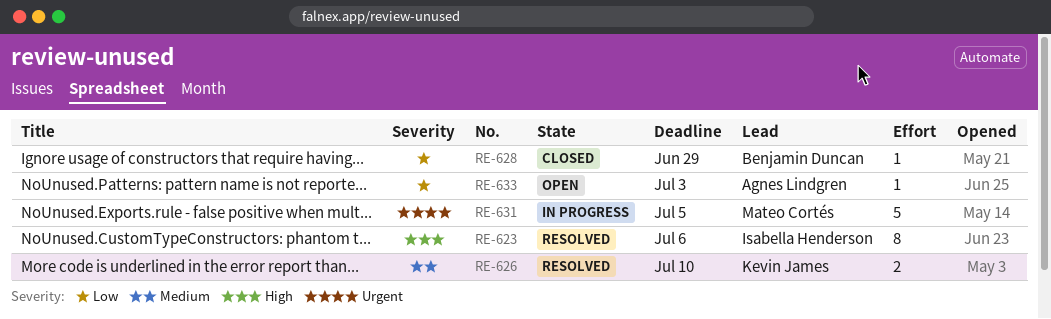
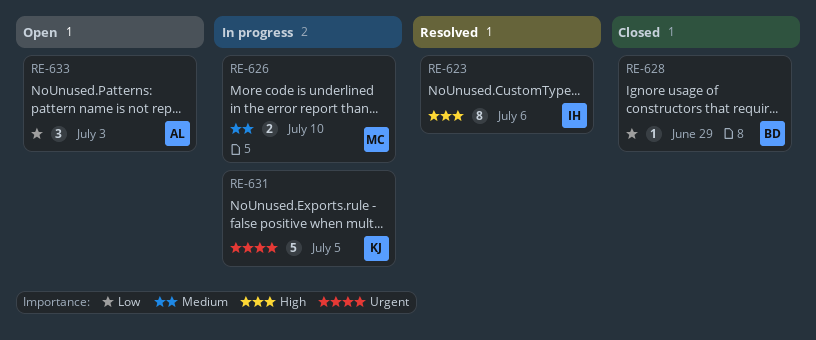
RE-626, status: Resolved -> In progress
RE-626, owner: Kevin James -> Mateo Cortés
RE-631, owner: Mateo Cortés -> Kevin James
RE-633, estimate: 1 -> 3

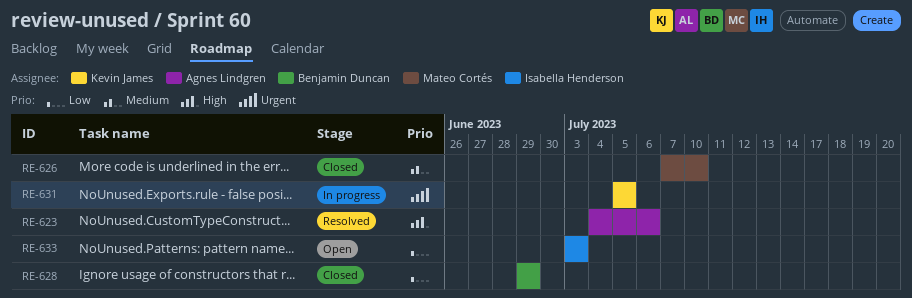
RE-623, owner: Isabella Henderson -> Agnes Lindgren
RE-626, status: In progress -> Closed
RE-633, owner: Agnes Lindgren -> Isabella Henderson

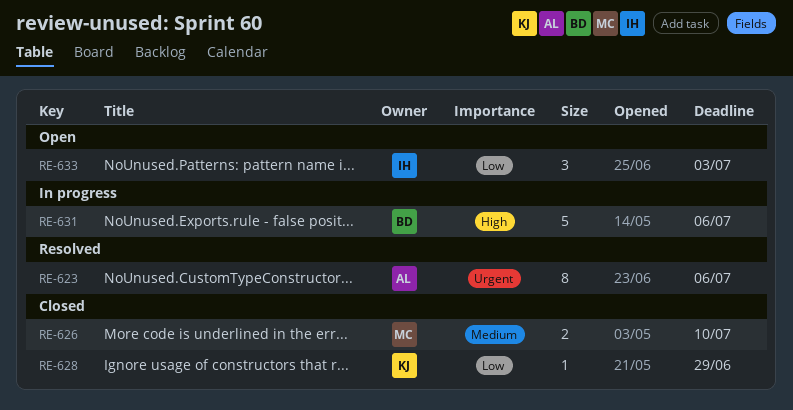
RE-623, priority: High -> Urgent
RE-628, owner: Benjamin Duncan -> Kevin James
RE-631, owner: Kevin James -> Benjamin Duncan
RE-631, priority: Urgent -> High
RE-631, due: Jul 5 -> Jul 6

